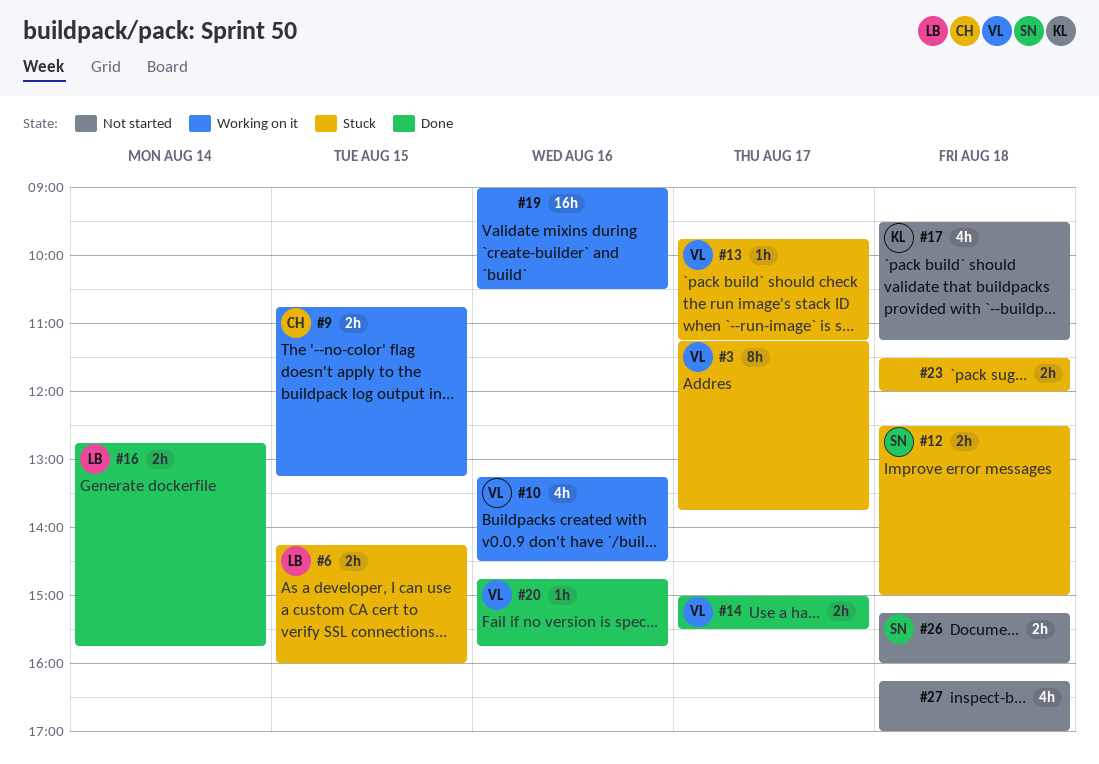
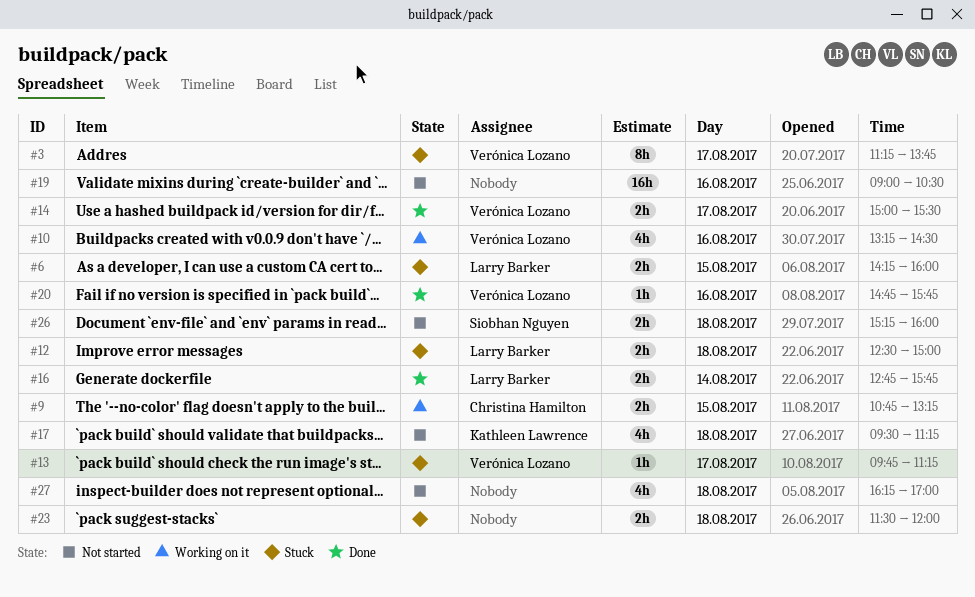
#12, owner: Siobhan Nguyen -> Larry Barker
#19, status: Working on it -> Not started

